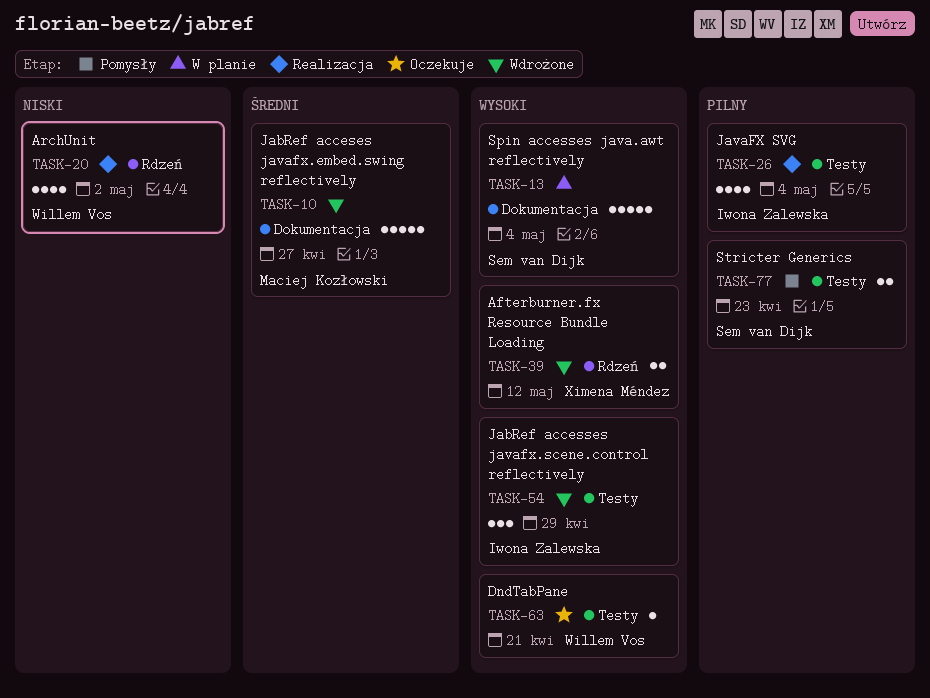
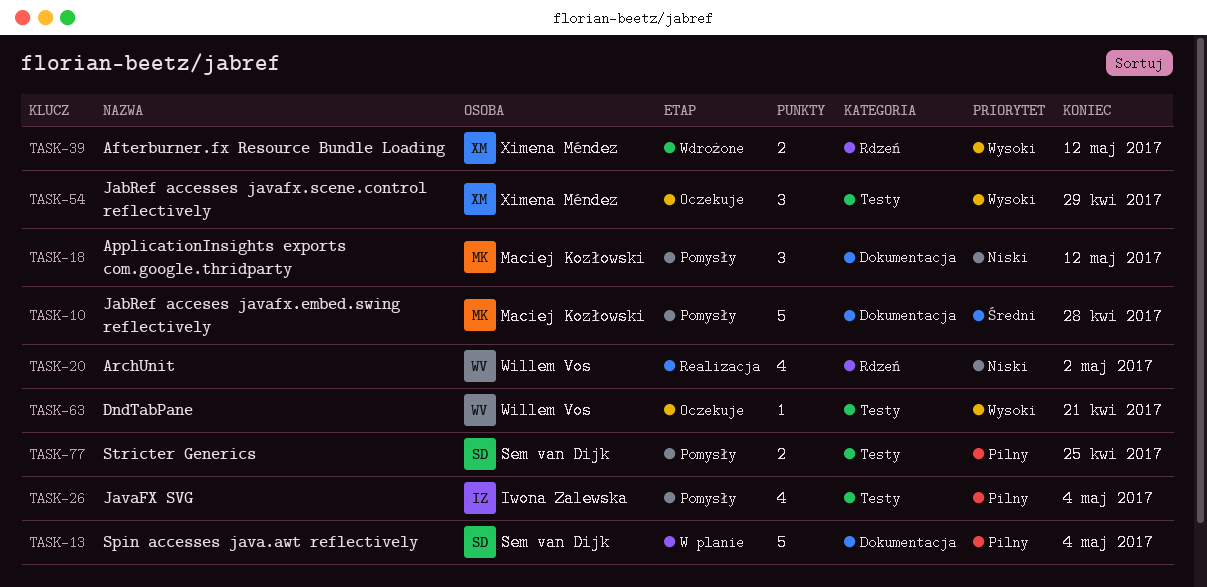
TASK-10, status: Wdrożone -> Pomysły
TASK-10, due: Apr 27 -> Apr 28
TASK-13, priority: Wysoki -> Pilny
TASK-18: none -> present
TASK-26, status: Realizacja -> Pomysły
TASK-54, status: Wdrożone -> Oczekuje
TASK-54, owner: Iwona Zalewska -> Ximena Méndez
TASK-77, due: Apr 23 -> Apr 25

